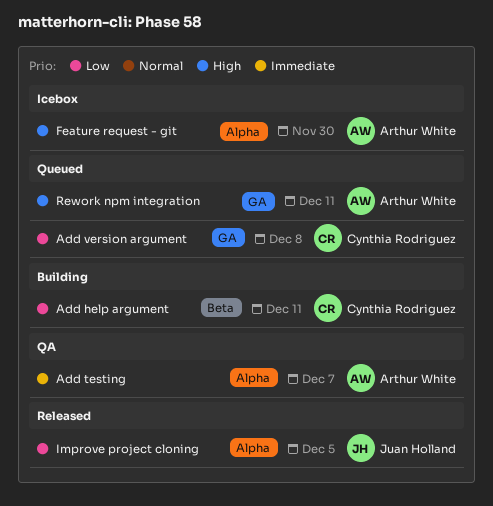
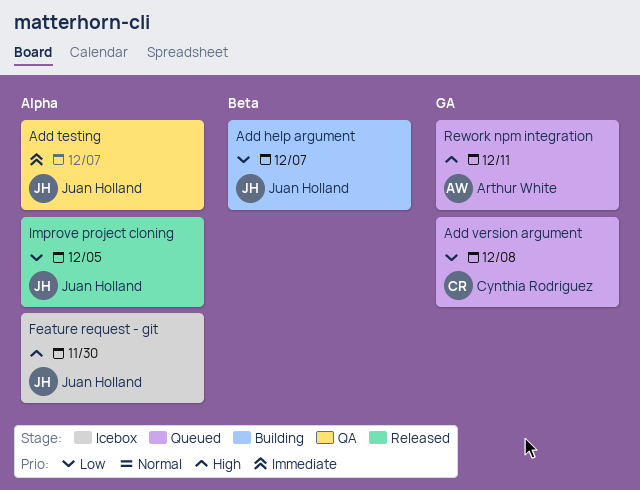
Add help argument, owner: Cynthia Rodriguez -> Juan Holland
Add help argument, due: Dec 11 -> Dec 7
Add testing, owner: Arthur White -> Juan Holland
Feature request - git, owner: Arthur White -> Juan Holland

